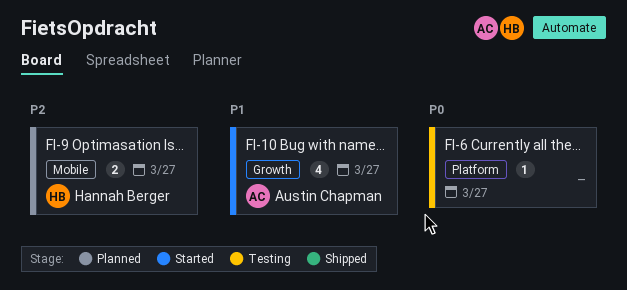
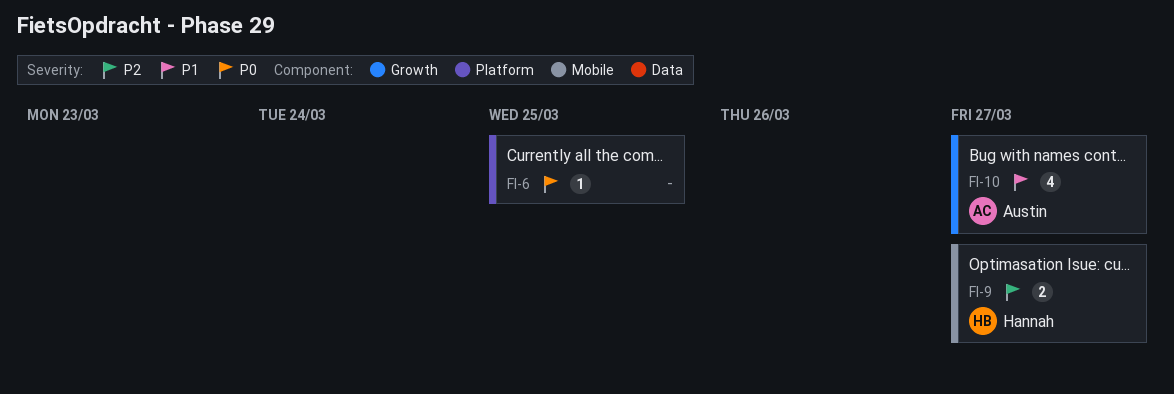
FI-6, due: Mar 27 -> Mar 25

